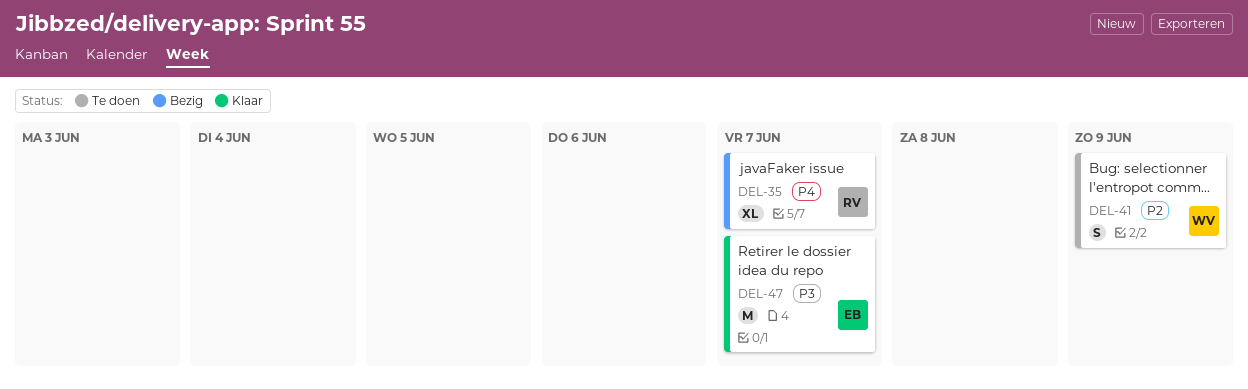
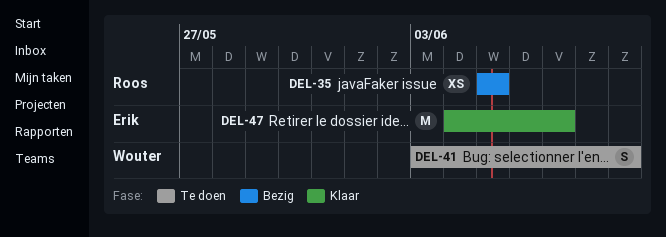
DEL-35, estimate: XL -> XS
DEL-35, due: Jun 7 -> Jun 5

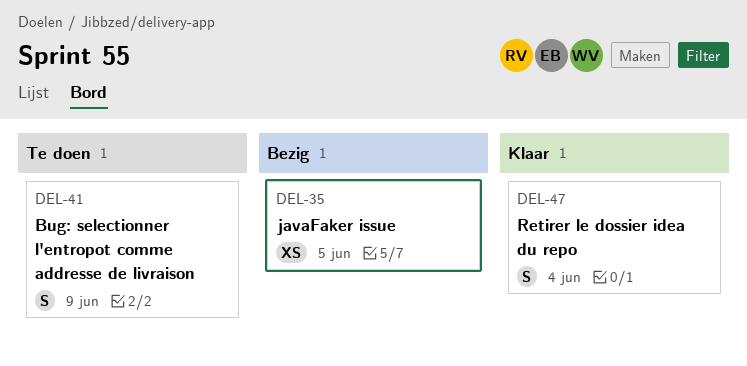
DEL-47, estimate: M -> S
DEL-47, due: Jun 7 -> Jun 4

